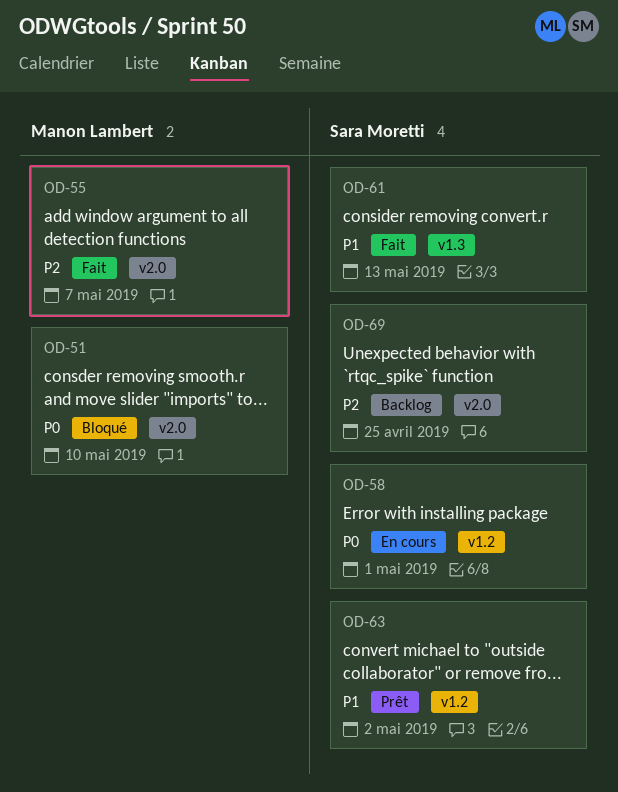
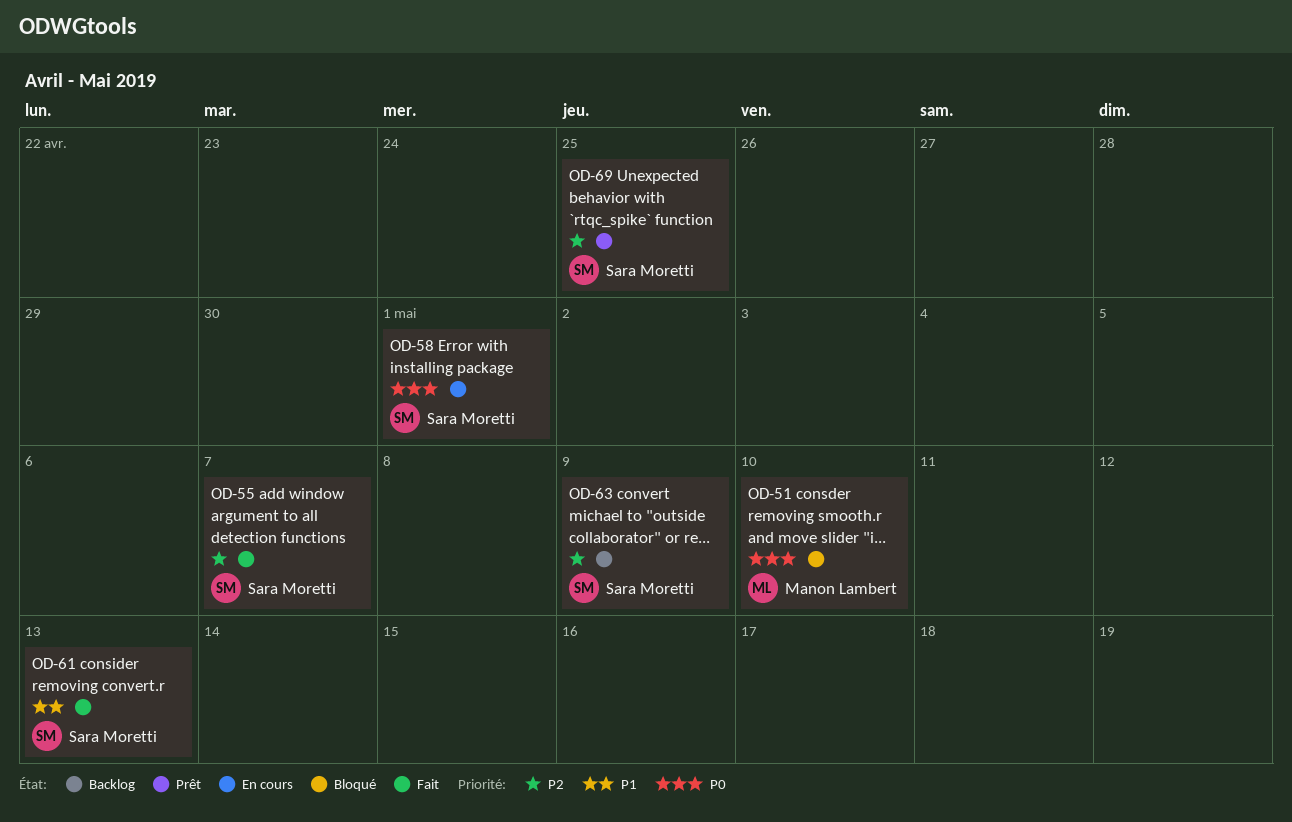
OD-55, owner: Manon Lambert -> Sara Moretti
OD-63, status: Prêt -> Backlog
OD-63, priority: P1 -> P2
OD-63, due: May 2 -> May 9
OD-69, status: Backlog -> Prêt

